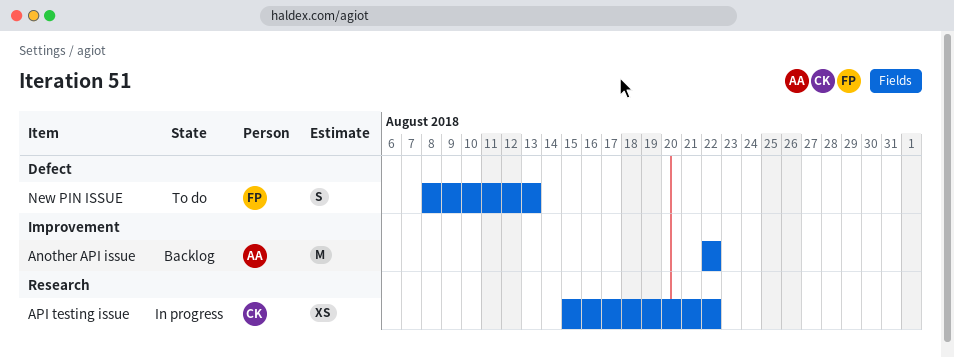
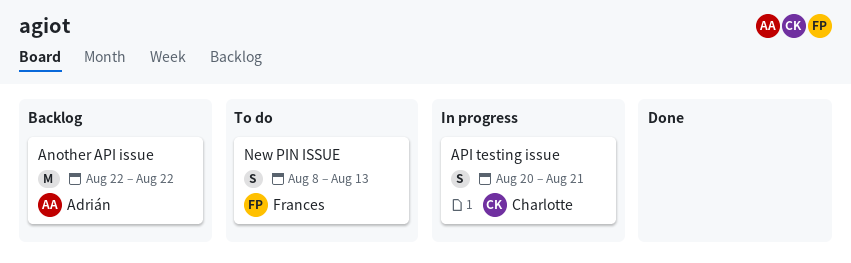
API testing issue, estimate: XS -> S
API testing issue, start: Aug 15 -> Aug 20
API testing issue, due: Aug 22 -> Aug 21

